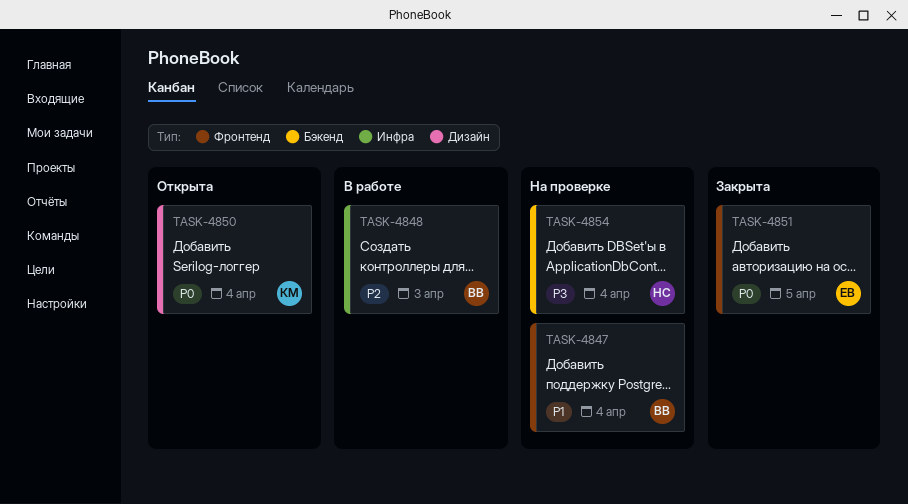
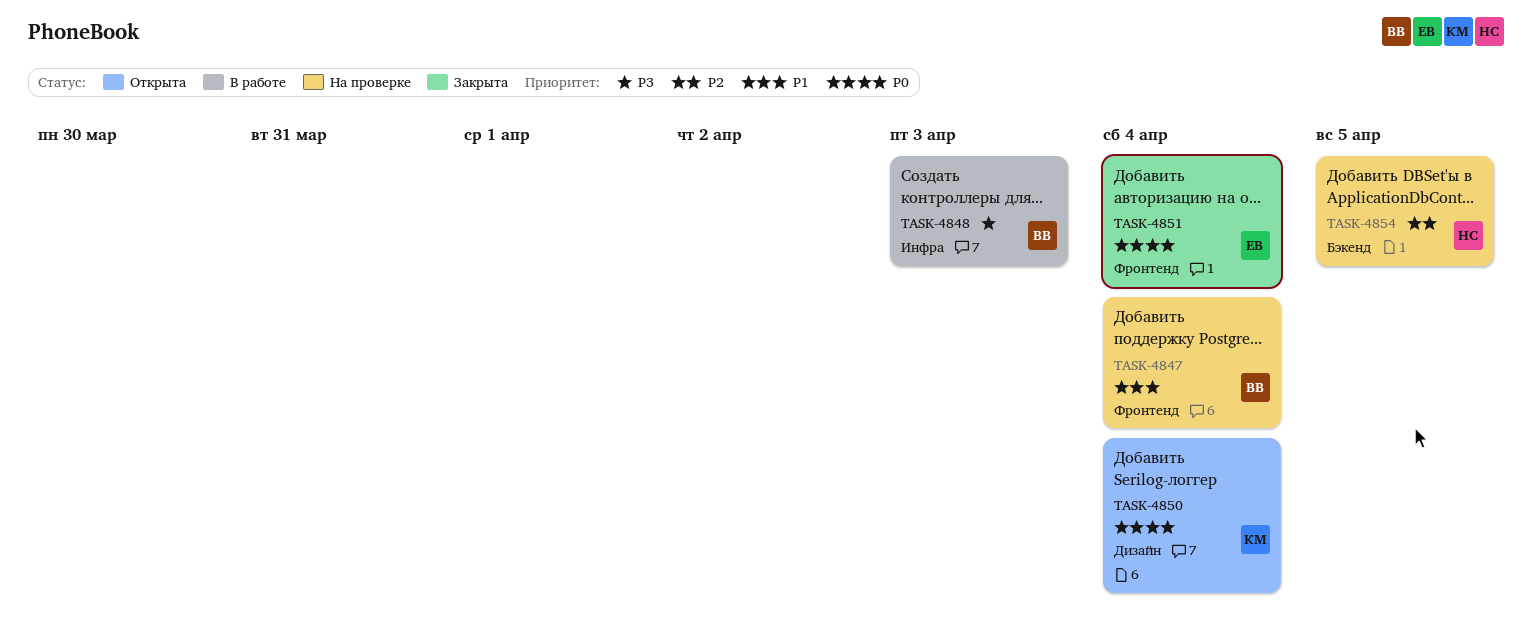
TASK-4848, priority: P2 -> P3
TASK-4851, due: Apr 5 -> Apr 4
TASK-4854, priority: P3 -> P2
TASK-4854, due: Apr 4 -> Apr 5

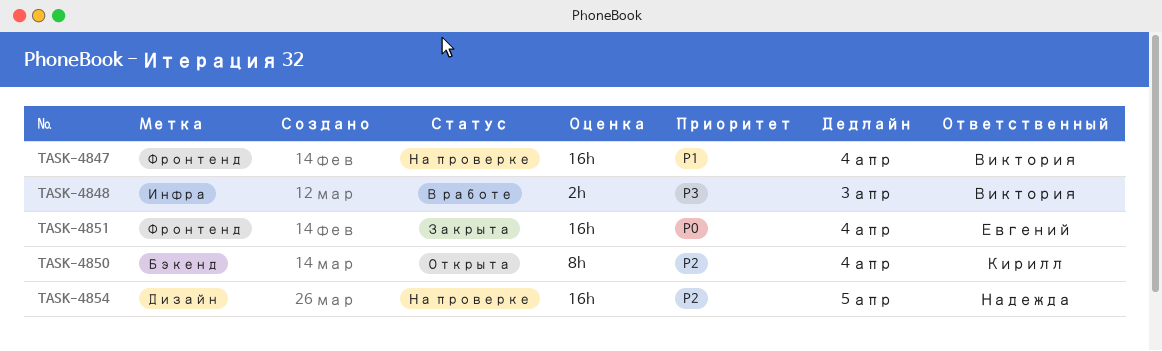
TASK-4850, priority: P0 -> P2
TASK-4850, label: Дизайн -> Бэкенд
TASK-4854, label: Бэкенд -> Дизайн

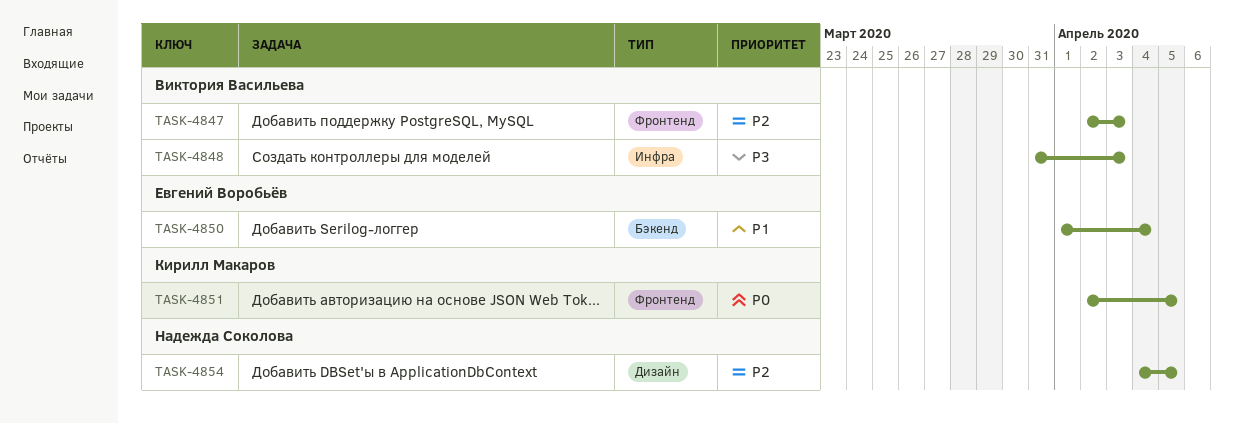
TASK-4847, priority: P1 -> P2
TASK-4847, due: Apr 4 -> Apr 3
TASK-4850, owner: Кирилл Макаров -> Евгений Воробьёв
TASK-4850, priority: P2 -> P1
TASK-4851, owner: Евгений Воробьёв -> Кирилл Макаров
TASK-4851, due: Apr 4 -> Apr 5

